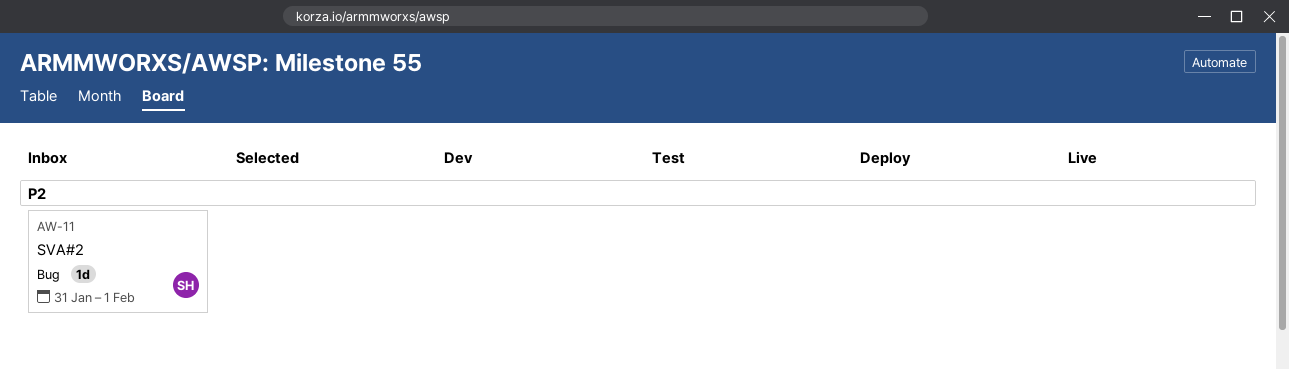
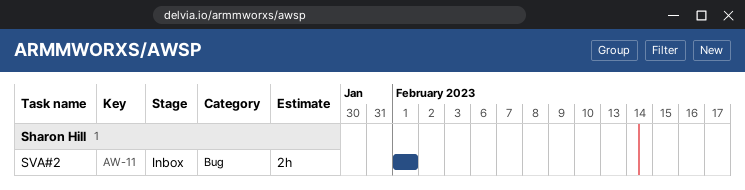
AW-11, estimate: 1d -> 2h
AW-11, start: Jan 31 -> Feb 1

